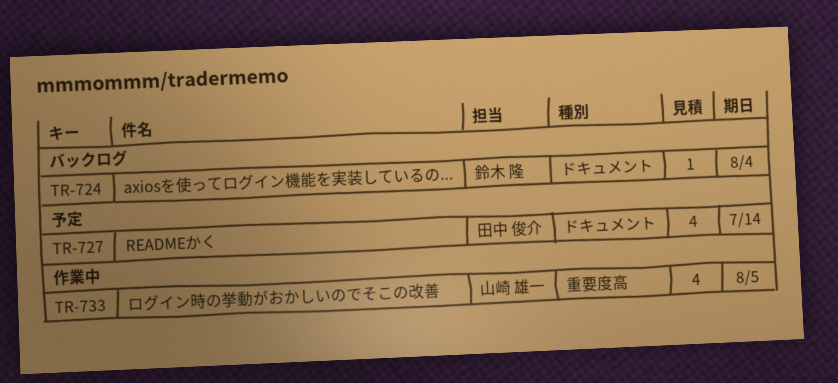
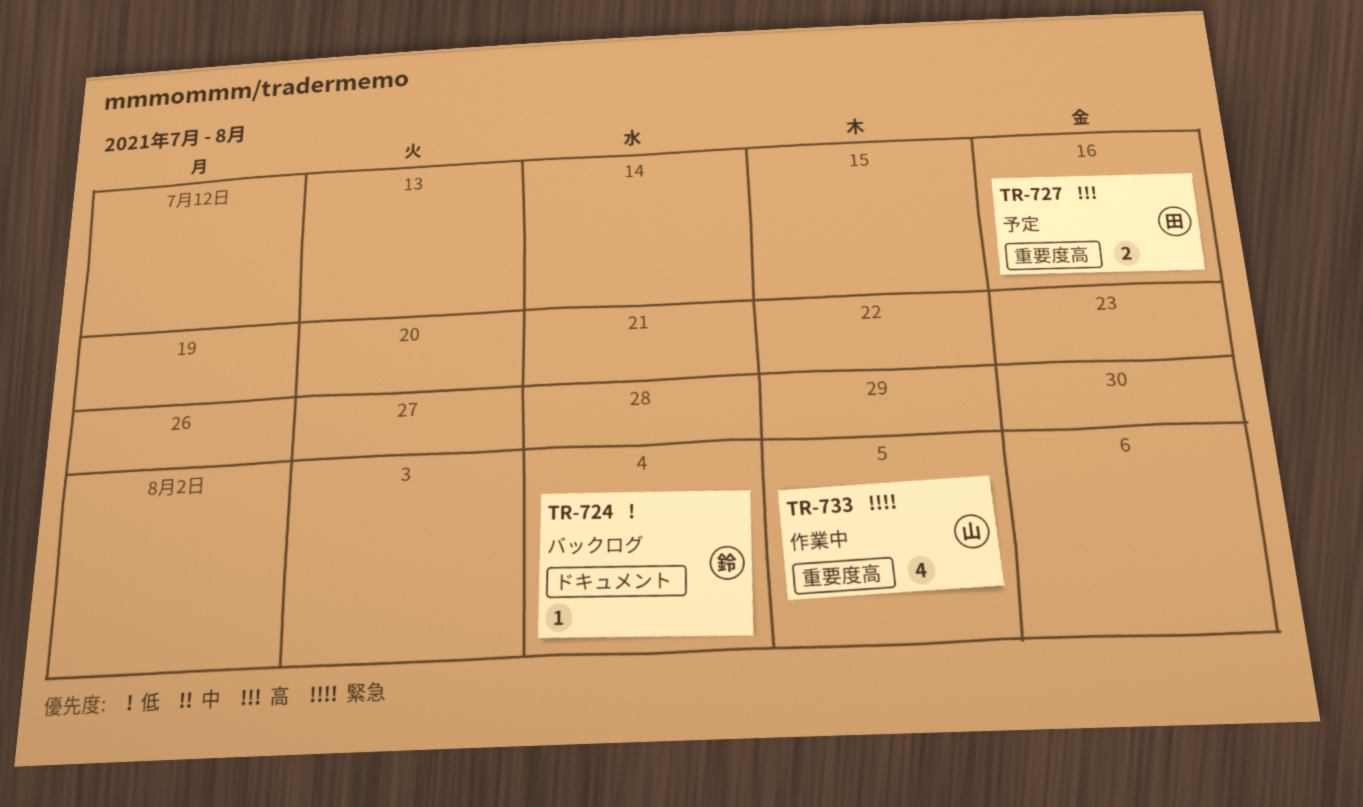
TR-727, label: ドキュメント -> 重要度高
TR-727, estimate: 4 -> 2
TR-727, due: Jul 14 -> Jul 16

